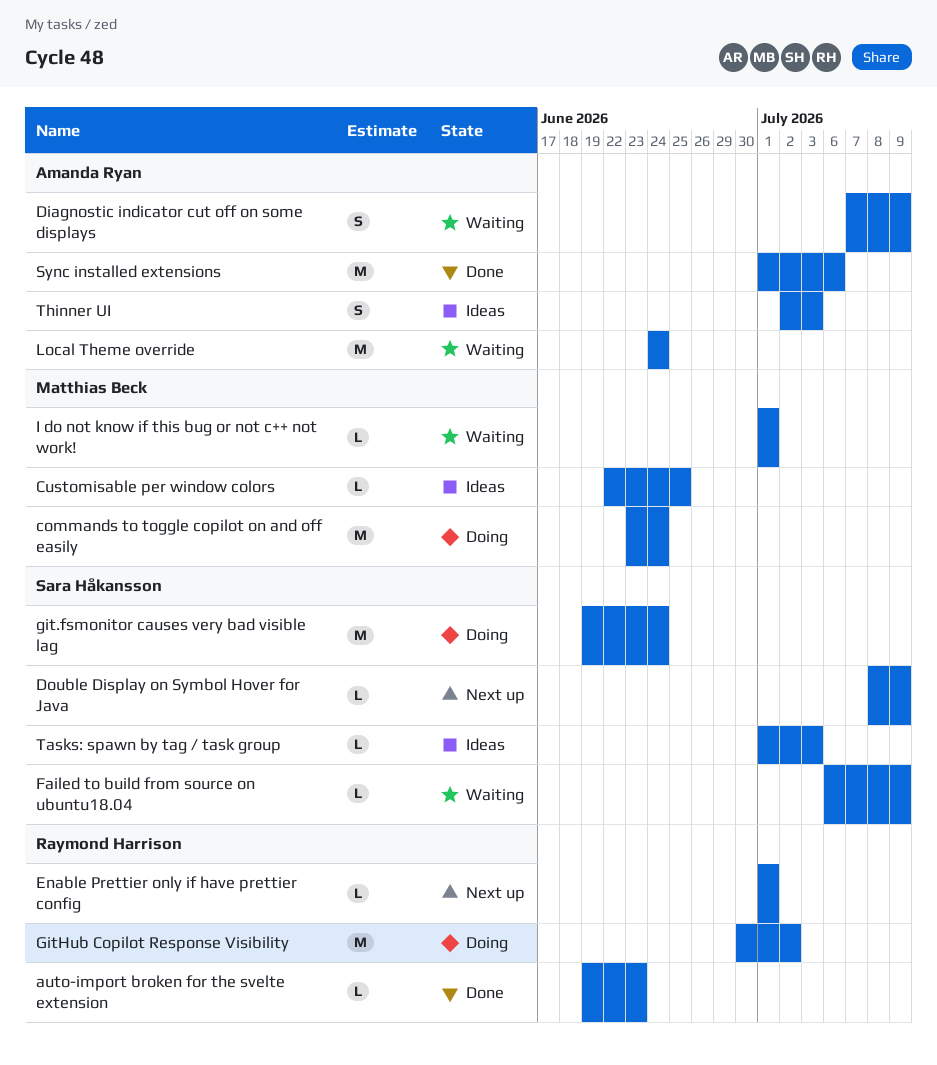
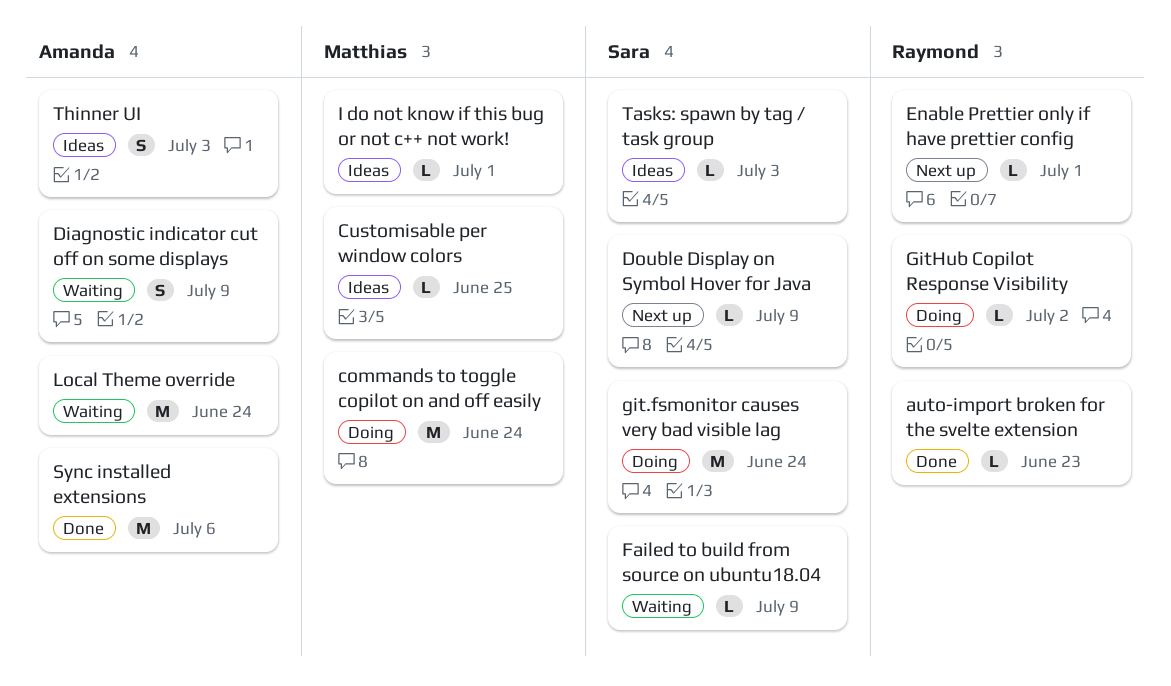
GitHub Copilot Response Visibility, estimate: M -> L
I do not know if this bug or not c++ not work!, status: Waiting -> Ideas

